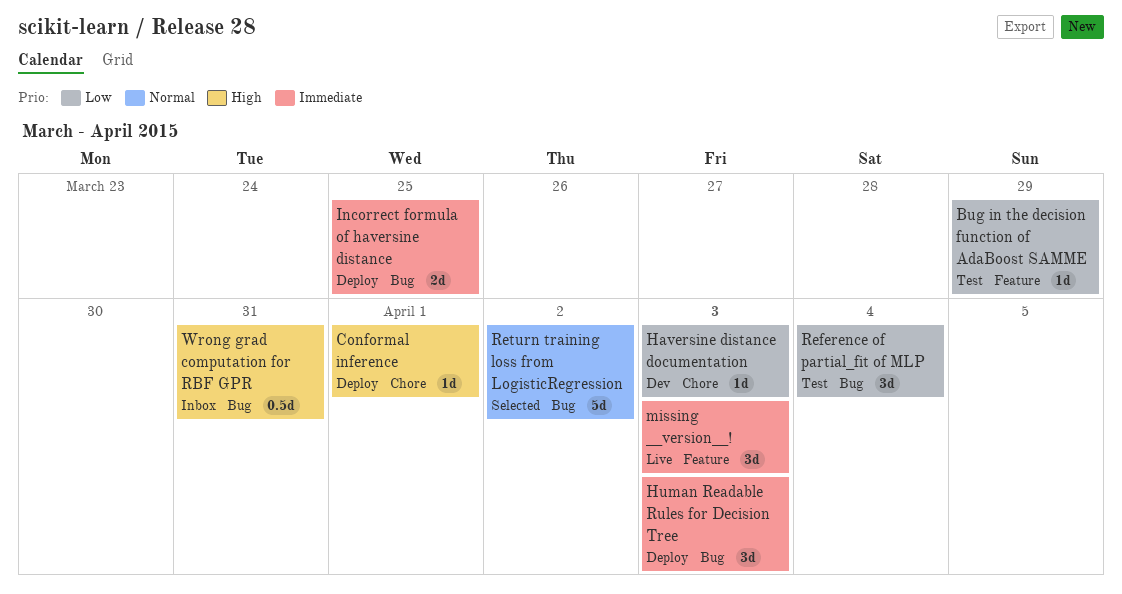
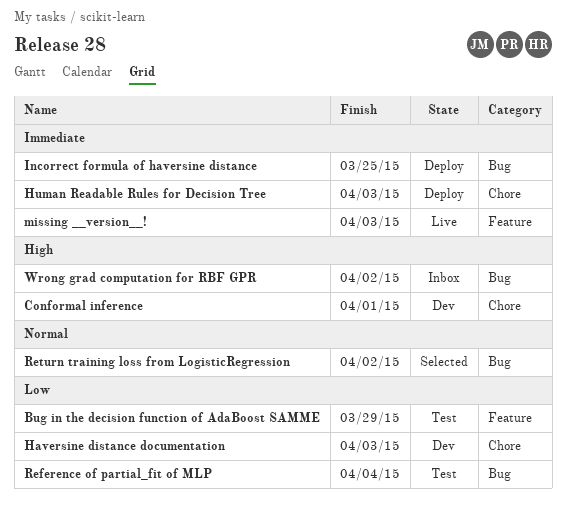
Conformal inference, status: Deploy -> Dev
Human Readable Rules for Decision Tree, label: Bug -> Chore
Wrong grad computation for RBF GPR, due: Mar 31 -> Apr 2

